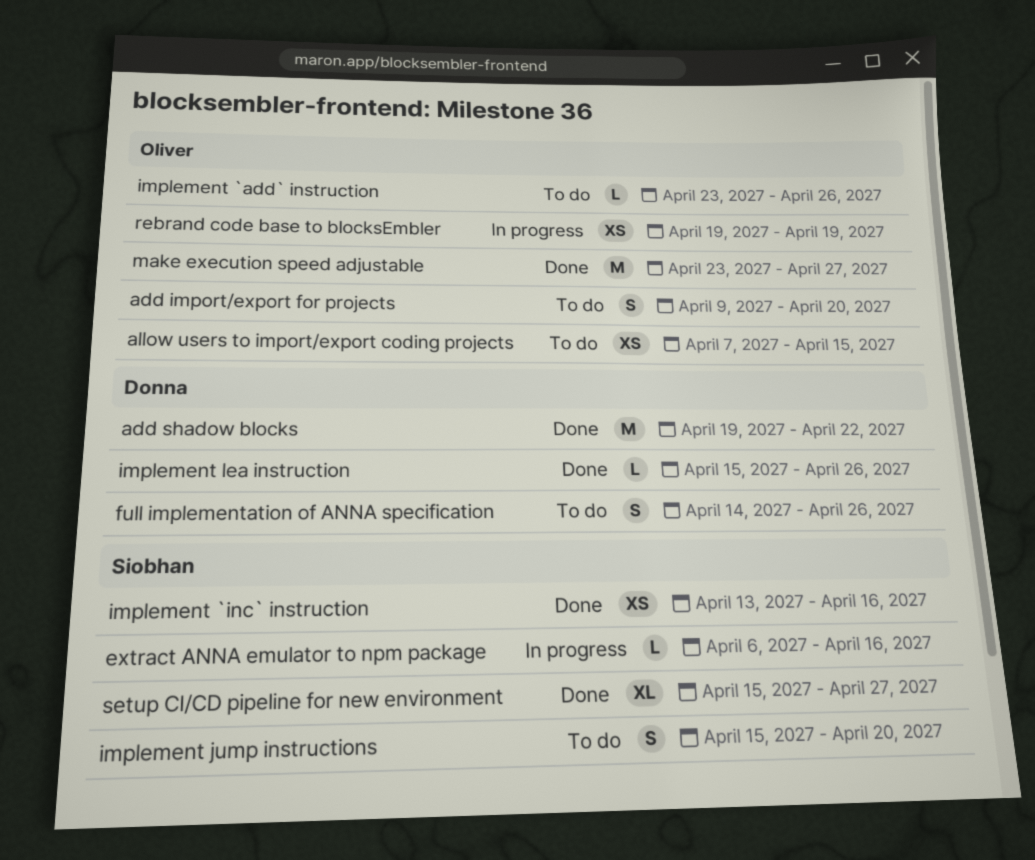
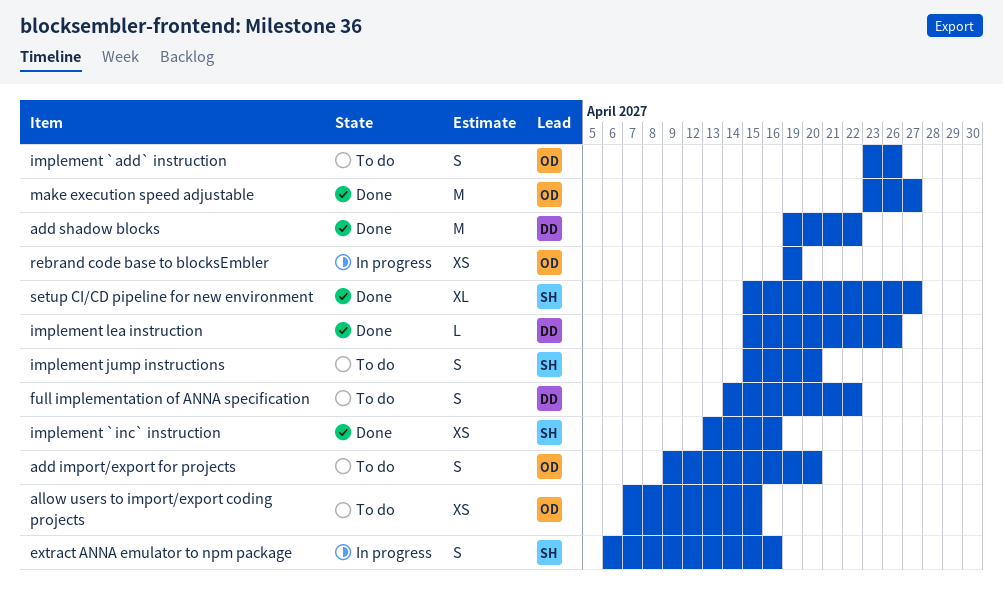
extract ANNA emulator to npm package, estimate: L -> S
full implementation of ANNA specification, due: Apr 26 -> Apr 22
implement `add` instruction, estimate: L -> S

